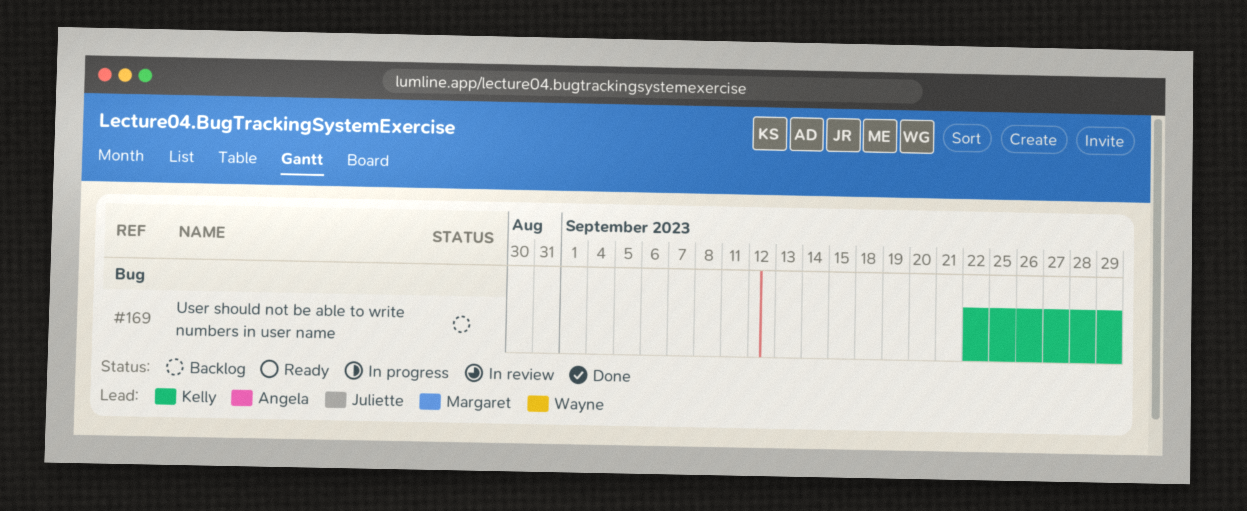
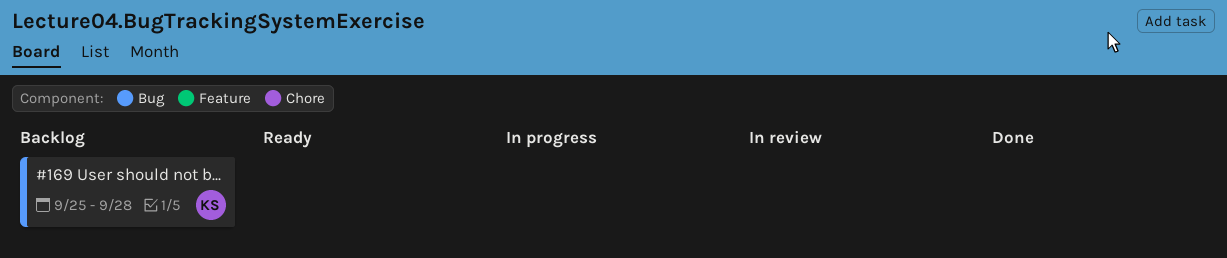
#169, start: Sep 22 -> Sep 25
#169, due: Sep 29 -> Sep 28

